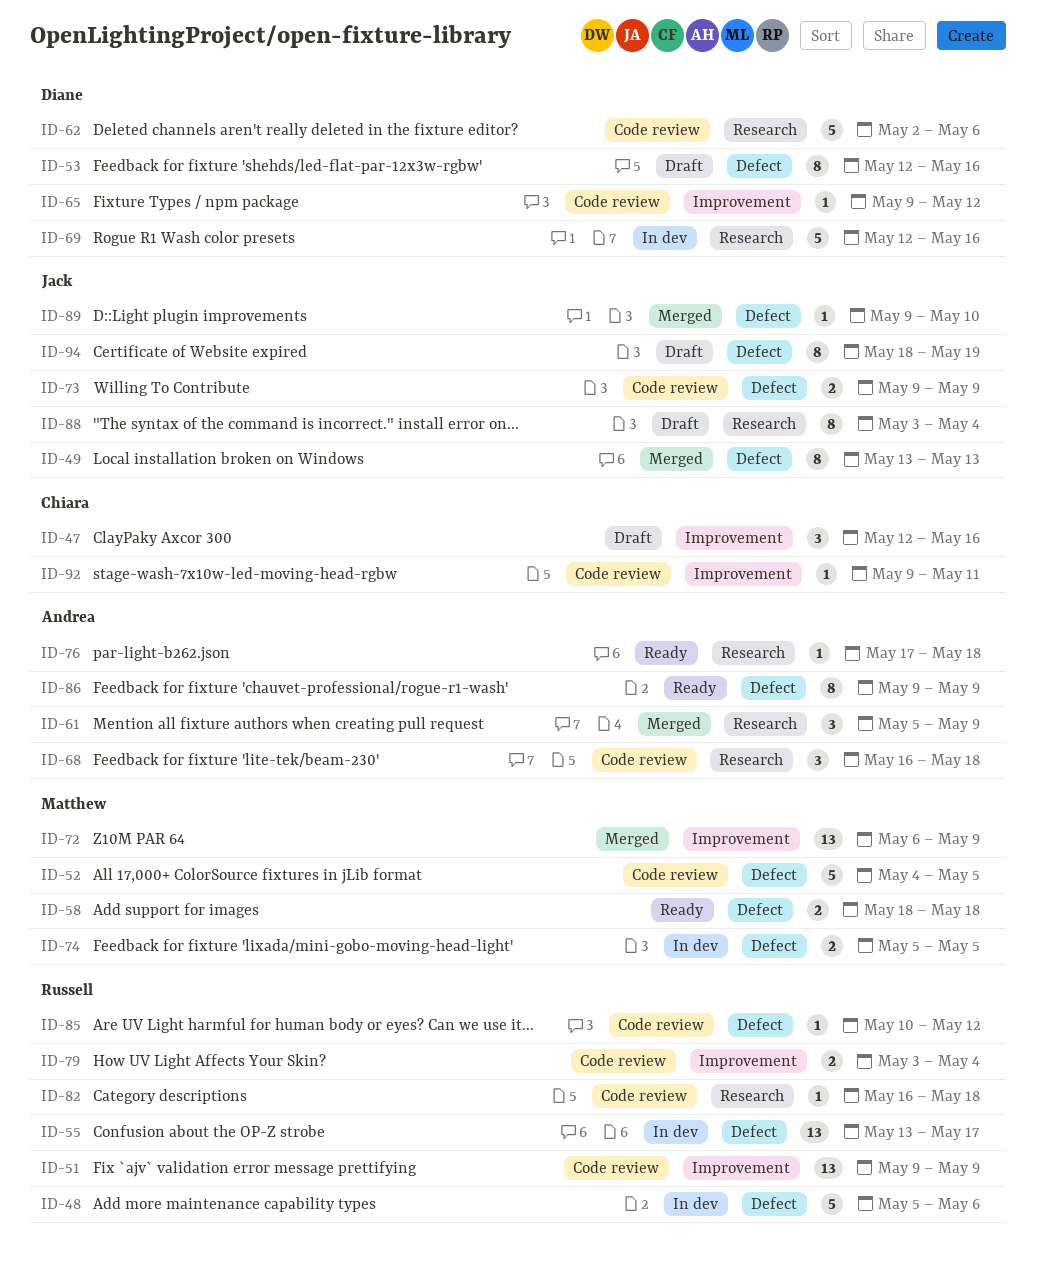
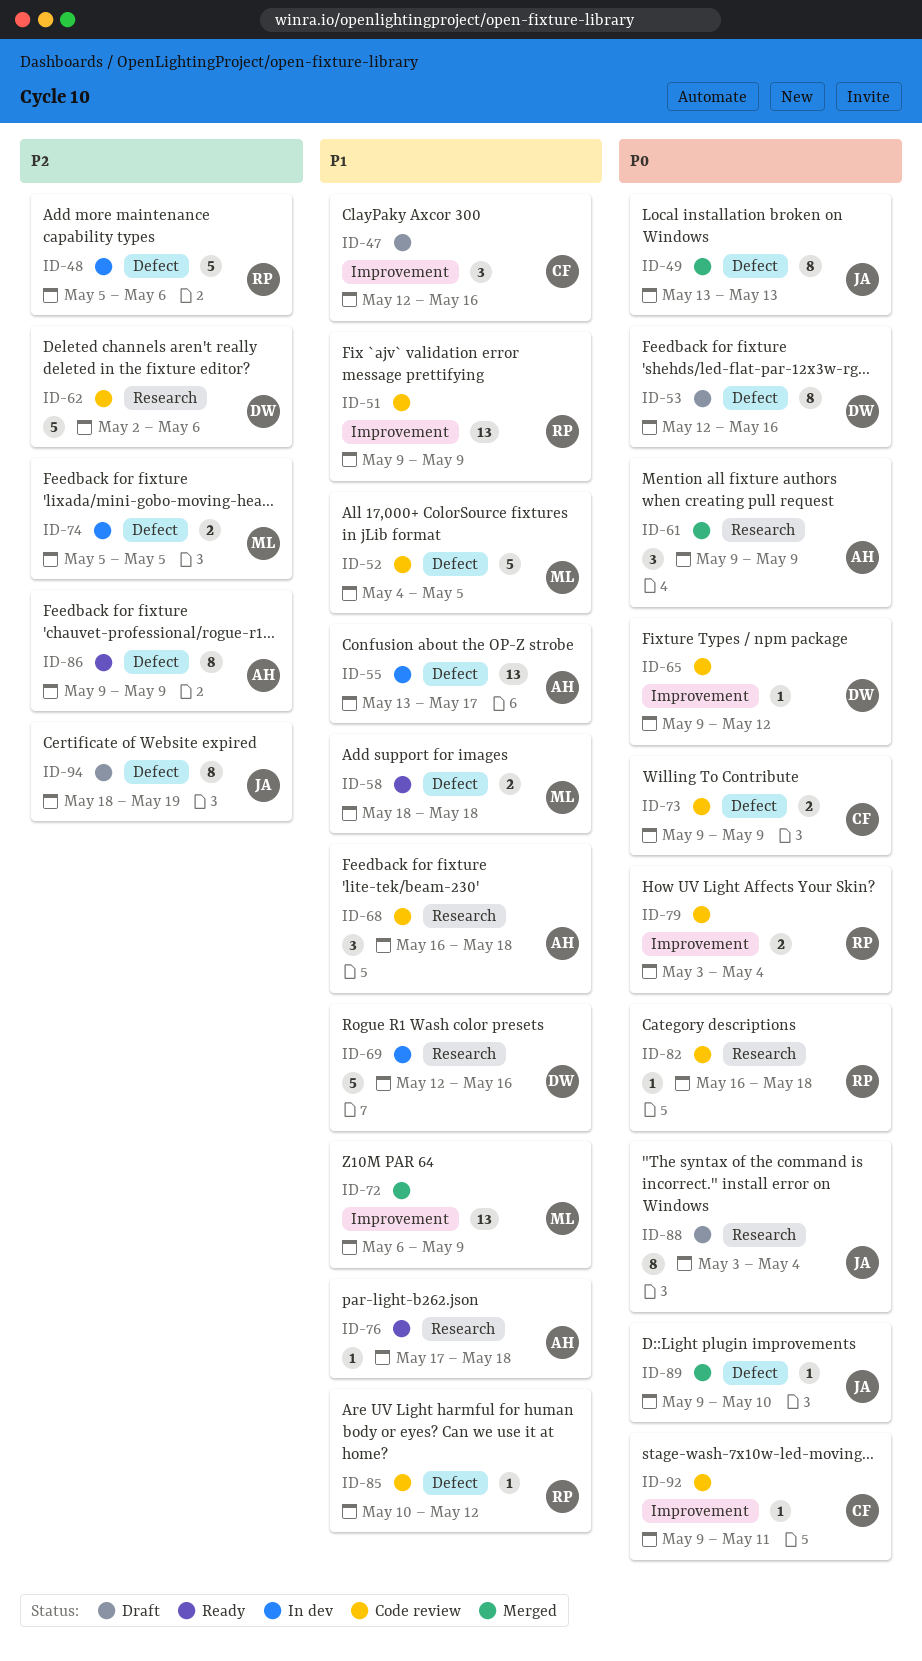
ID-55, owner: Russell -> Andrea
ID-61, start: May 5 -> May 9
ID-73, owner: Jack -> Chiara

